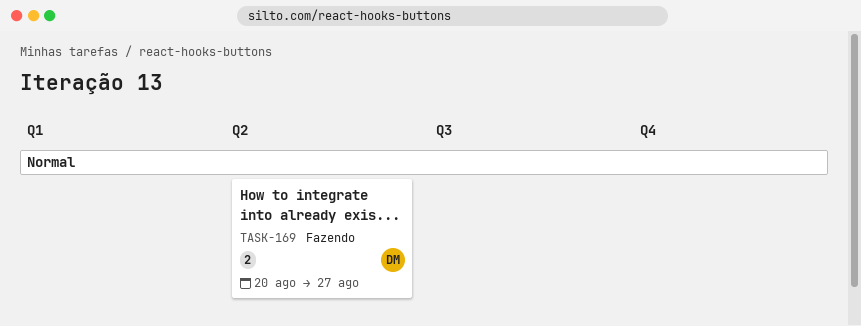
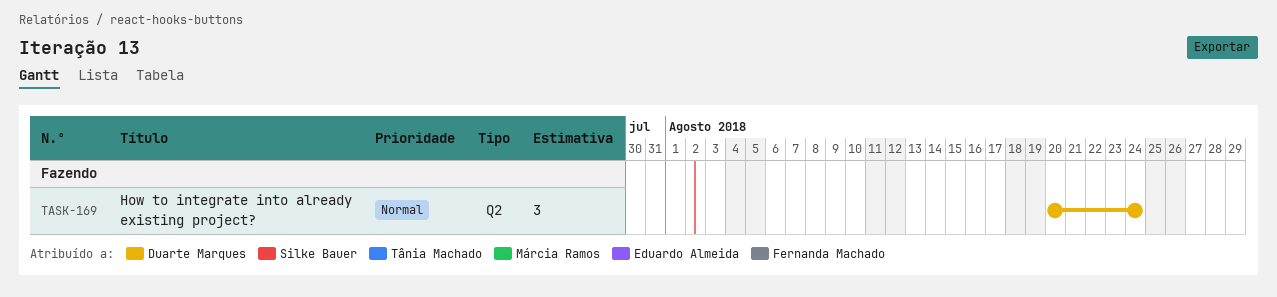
TASK-169, estimate: 2 -> 3
TASK-169, due: Aug 27 -> Aug 24

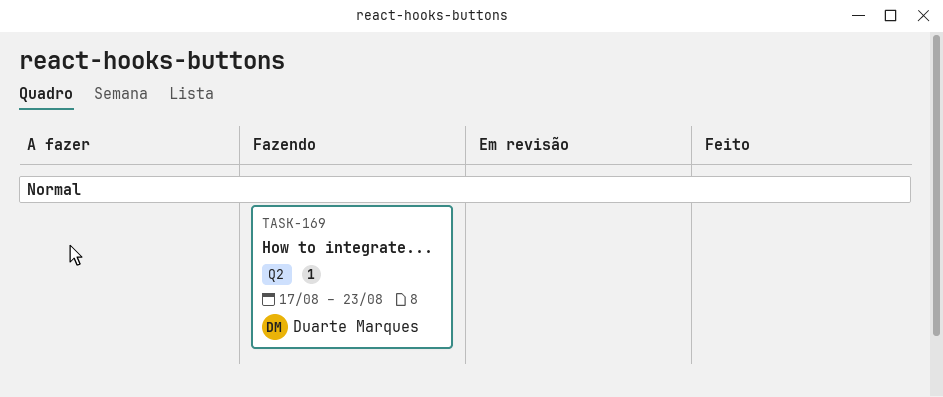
TASK-169, estimate: 3 -> 1
TASK-169, start: Aug 20 -> Aug 17
TASK-169, due: Aug 24 -> Aug 23

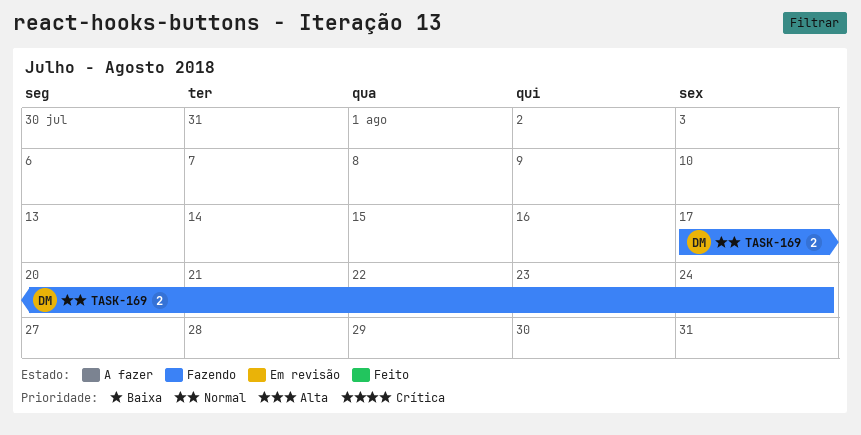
TASK-169, estimate: 1 -> 2
TASK-169, due: Aug 23 -> Aug 24

